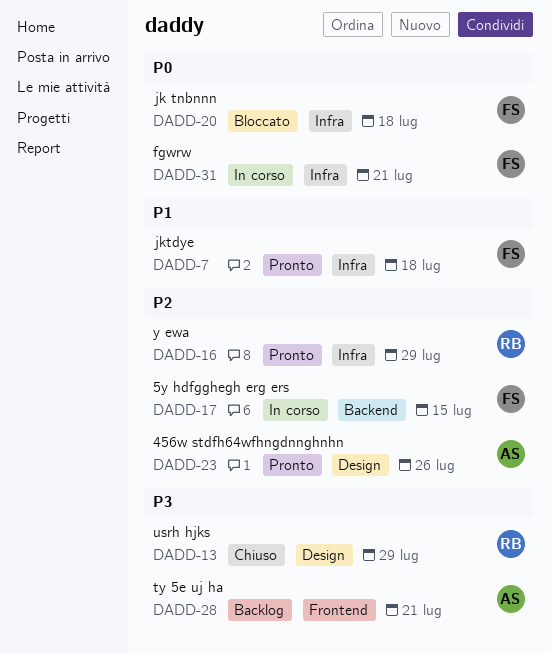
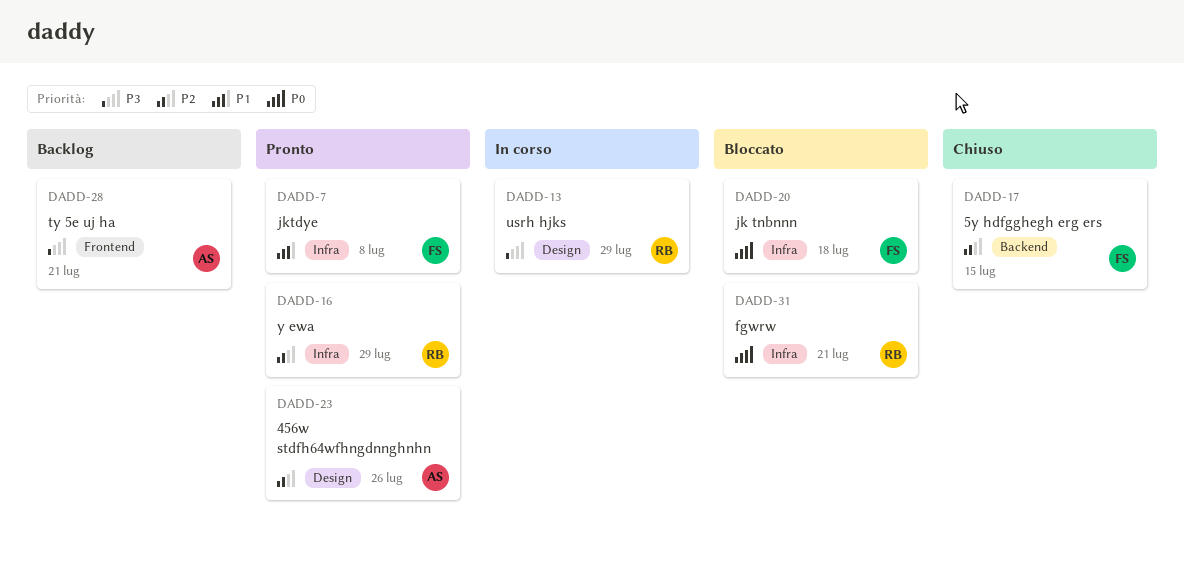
DADD-7, due: Jul 18 -> Jul 8
DADD-13, status: Chiuso -> In corso
DADD-17, status: In corso -> Chiuso
DADD-31, status: In corso -> Bloccato
DADD-31, owner: FS -> RB

